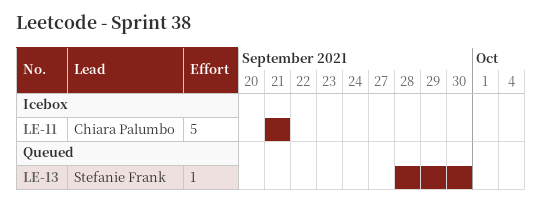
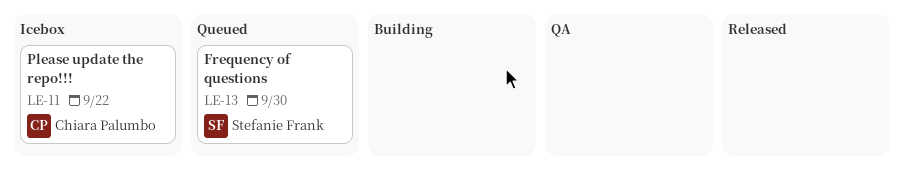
LE-11, due: Sep 21 -> Sep 22

